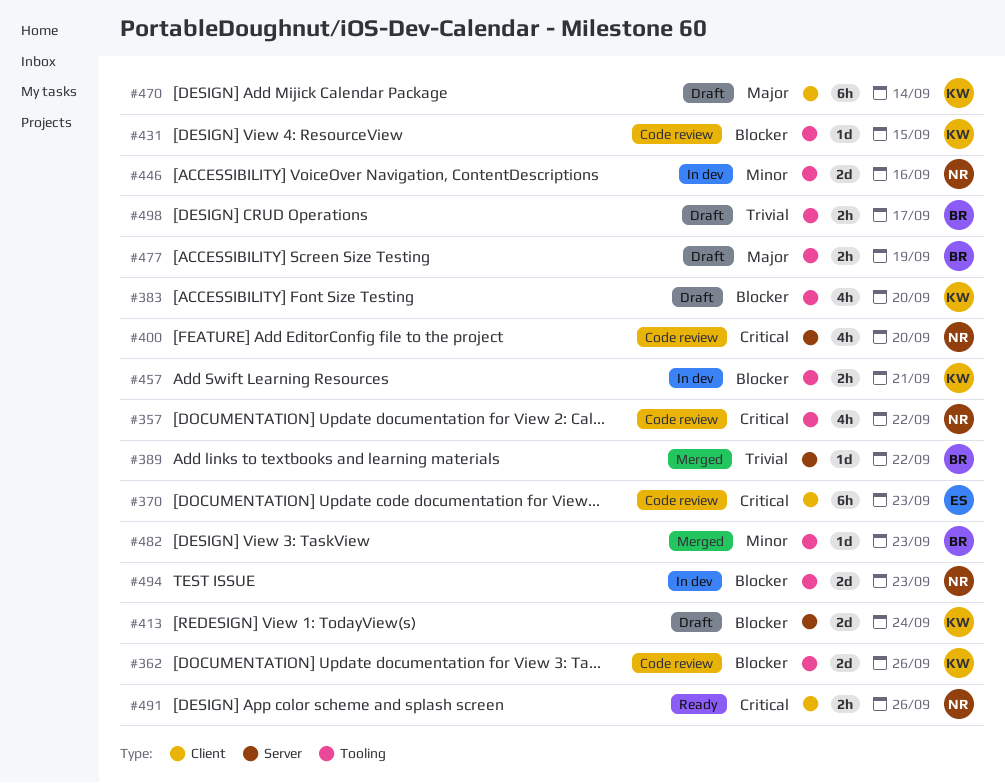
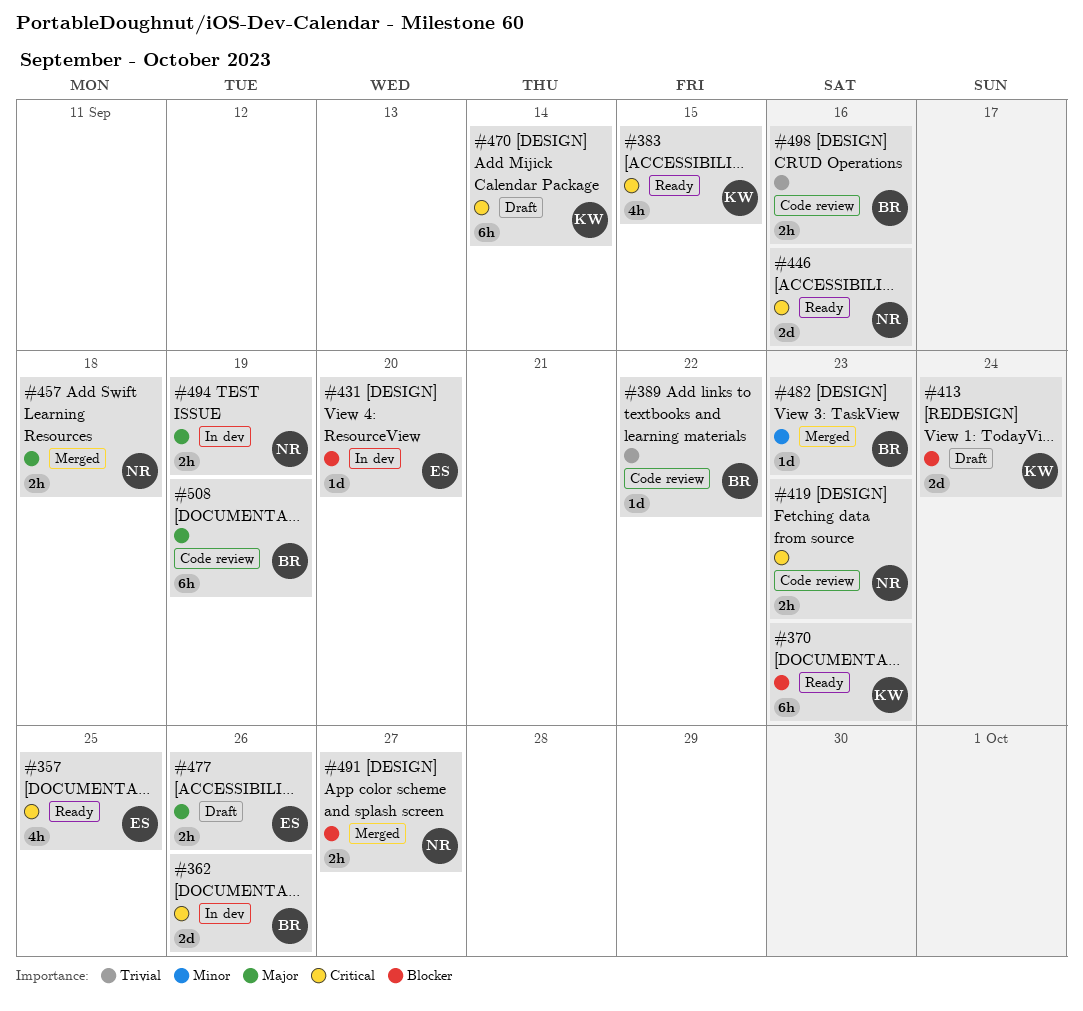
#357, status: Code review -> Ready
#357, owner: NR -> ES
#357, due: Sep 22 -> Sep 25
#362, status: Code review -> In dev
#362, owner: KW -> BR
#362, priority: Blocker -> Critical
#370, status: Code review -> Ready
#370, owner: ES -> KW
#370, priority: Critical -> Blocker
#383, status: Draft -> Ready
#383, priority: Blocker -> Critical
#383, due: Sep 20 -> Sep 15
#389, status: Merged -> Code review
#400: present -> none
#419: none -> present
#431, status: Code review -> In dev
#431, owner: KW -> ES
#431, due: Sep 15 -> Sep 20
#446, status: In dev -> Ready
#446, priority: Minor -> Critical
#457, status: In dev -> Merged
#457, owner: KW -> NR
#457, priority: Blocker -> Major
#457, due: Sep 21 -> Sep 18
#470, priority: Major -> Critical
#477, owner: BR -> ES
#477, due: Sep 19 -> Sep 26
#491, status: Ready -> Merged
#491, priority: Critical -> Blocker
#491, due: Sep 26 -> Sep 27
#494, priority: Blocker -> Major
#494, estimate: 2d -> 2h
#494, due: Sep 23 -> Sep 19
#498, status: Draft -> Code review
#498, due: Sep 17 -> Sep 16
#508: none -> present

